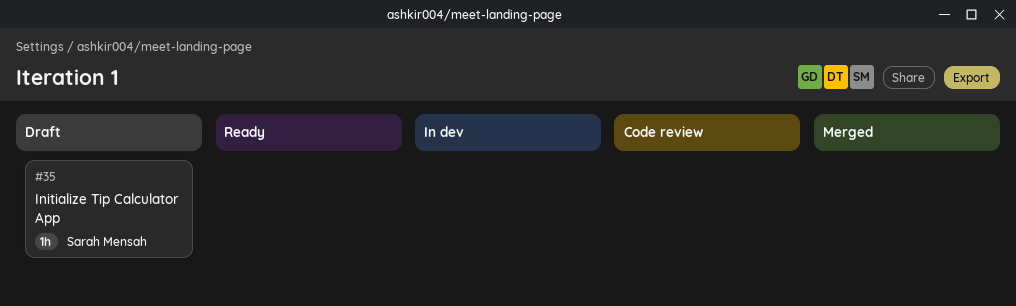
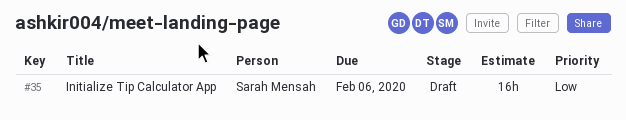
#35, estimate: 1h -> 16h

